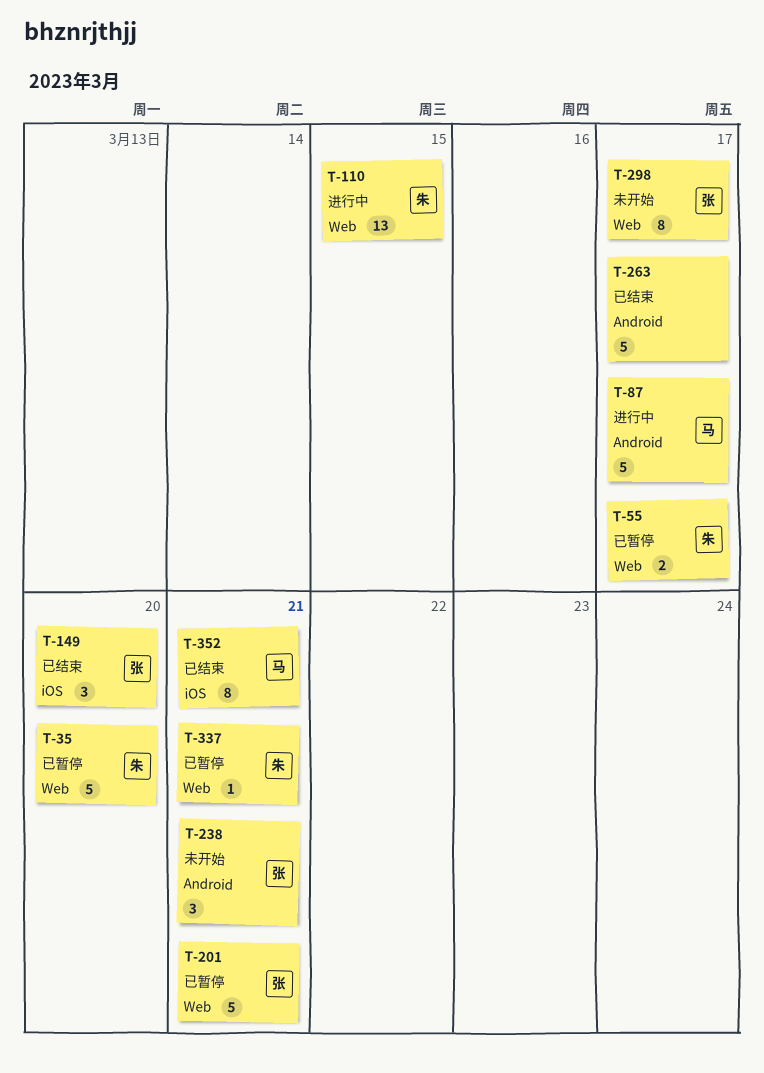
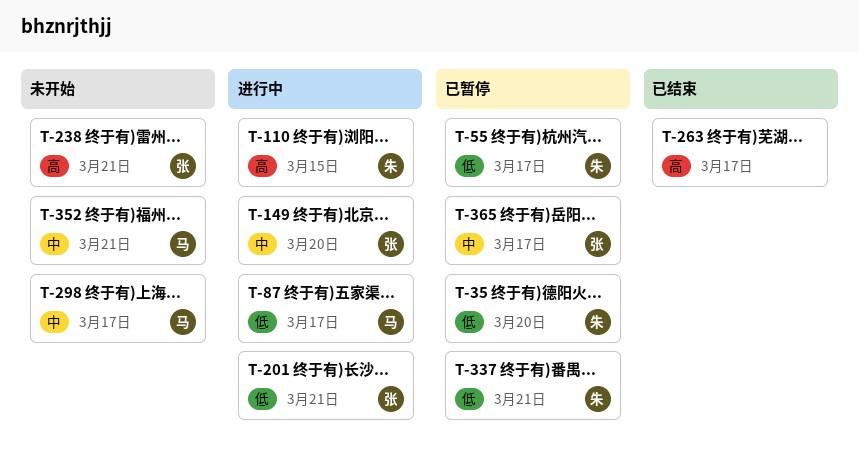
T-149, status: 已结束 -> 进行中
T-201, status: 已暂停 -> 进行中
T-298, owner: 张 -> 马
T-352, status: 已结束 -> 未开始
T-365: none -> present

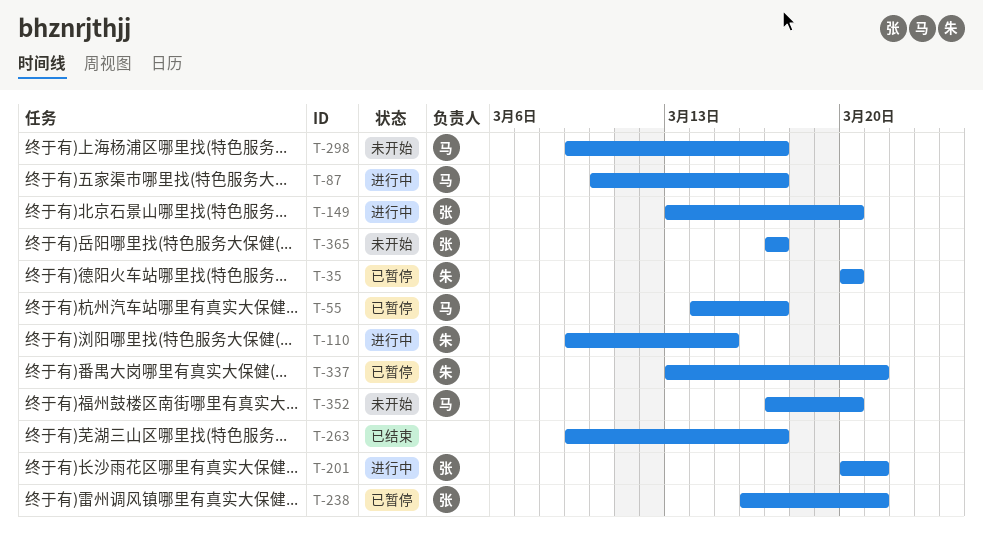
T-55, owner: 朱 -> 马
T-238, status: 未开始 -> 已暂停
T-352, due: Mar 21 -> Mar 20
T-365, status: 已暂停 -> 未开始

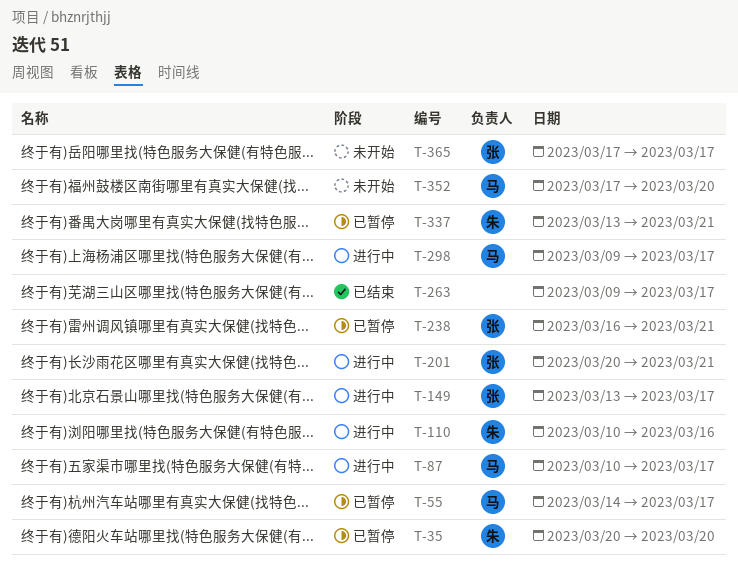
T-110, start: Mar 9 -> Mar 10
T-110, due: Mar 15 -> Mar 16
T-149, due: Mar 20 -> Mar 17
T-298, status: 未开始 -> 进行中

